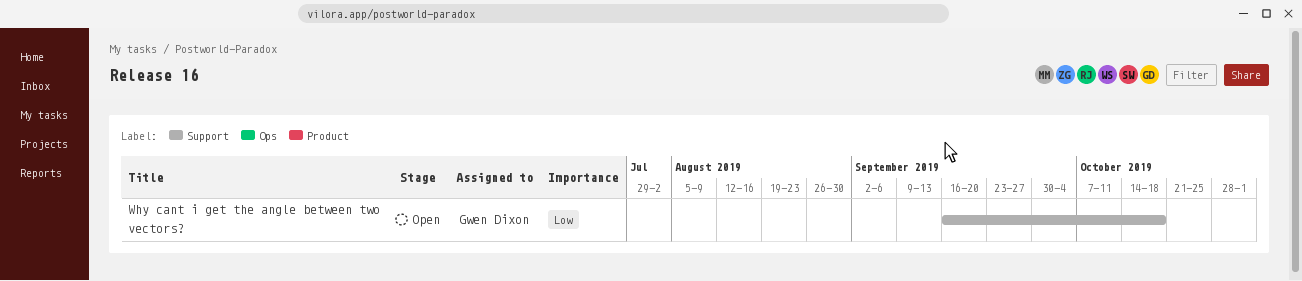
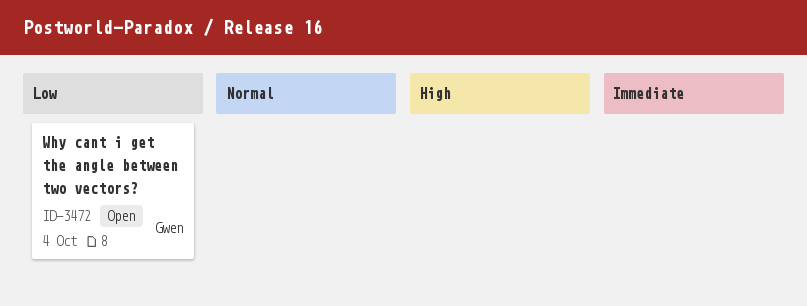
Why cant i get the angle between two vectors?, due: Oct 18 -> Oct 4

